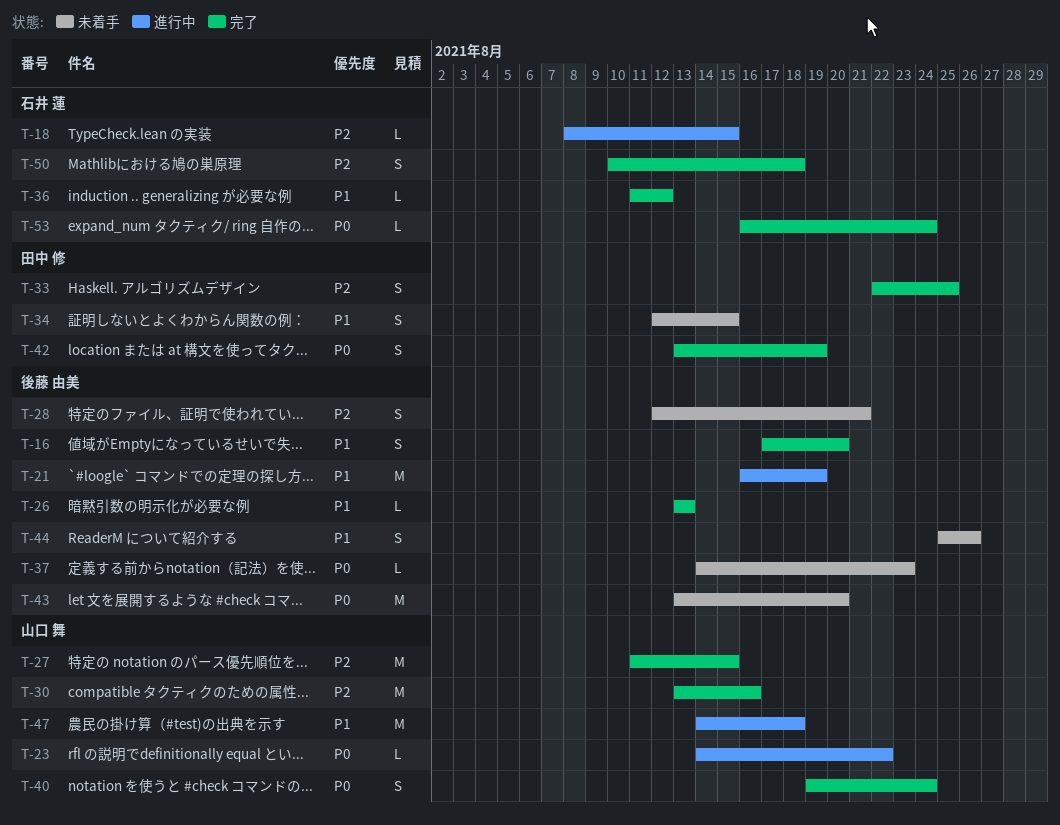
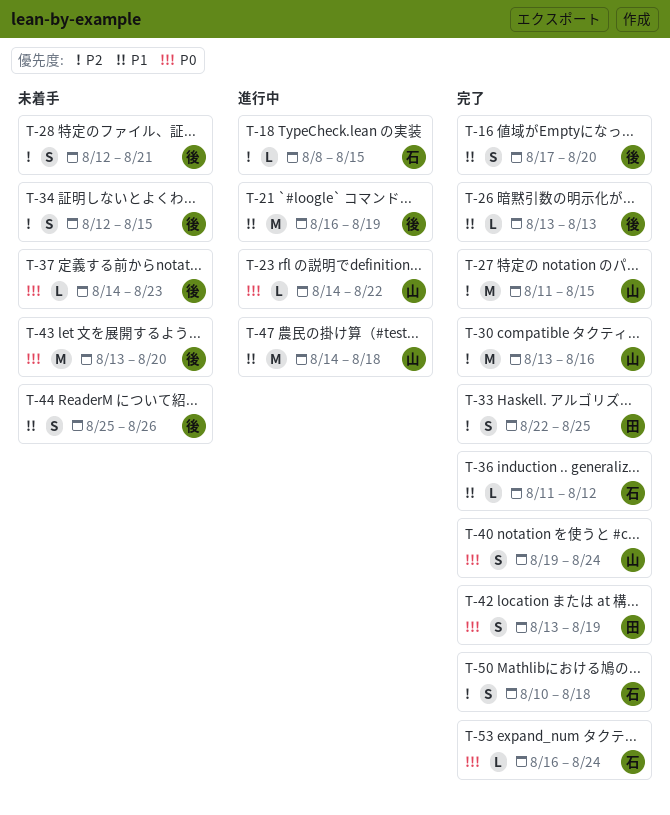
T-34, owner: 田中 修 -> 後藤 由美
T-34, priority: P1 -> P2

